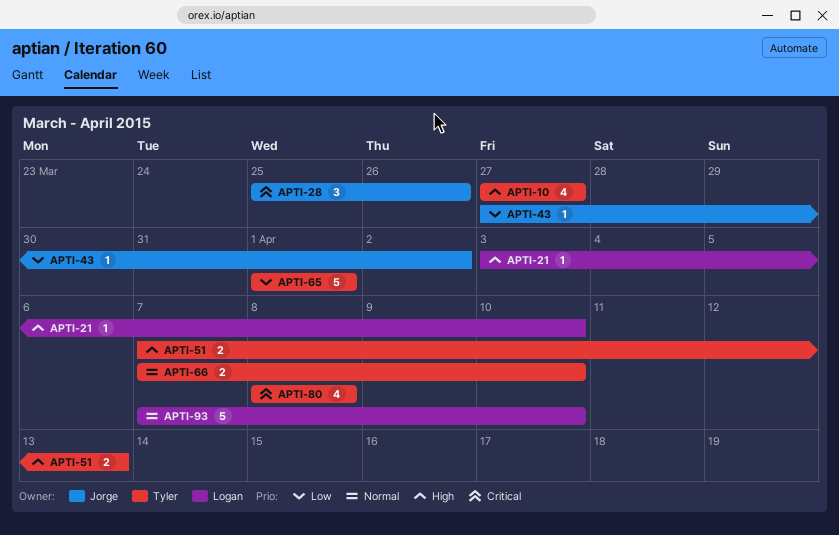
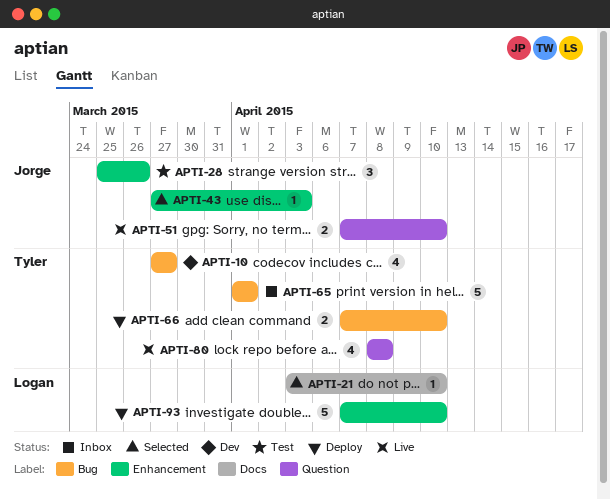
APTI-43, due: Apr 2 -> Apr 3
APTI-51, owner: Tyler -> Jorge
APTI-51, due: Apr 13 -> Apr 10

